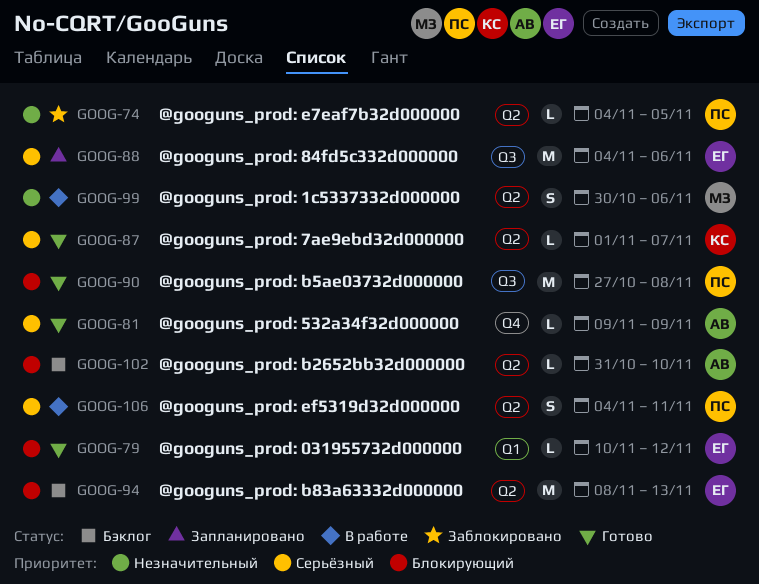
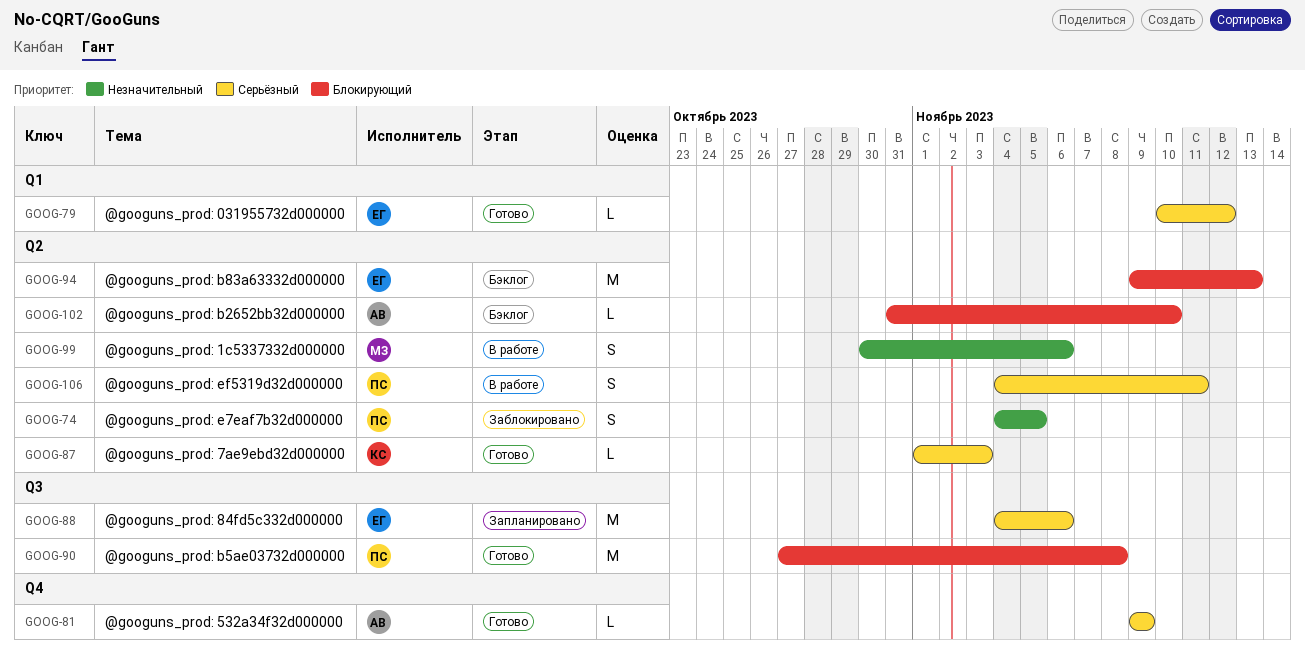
GOOG-74, estimate: L -> S
GOOG-79, priority: Блокирующий -> Серьёзный
GOOG-87, due: Nov 7 -> Nov 3
GOOG-94, start: Nov 8 -> Nov 9

